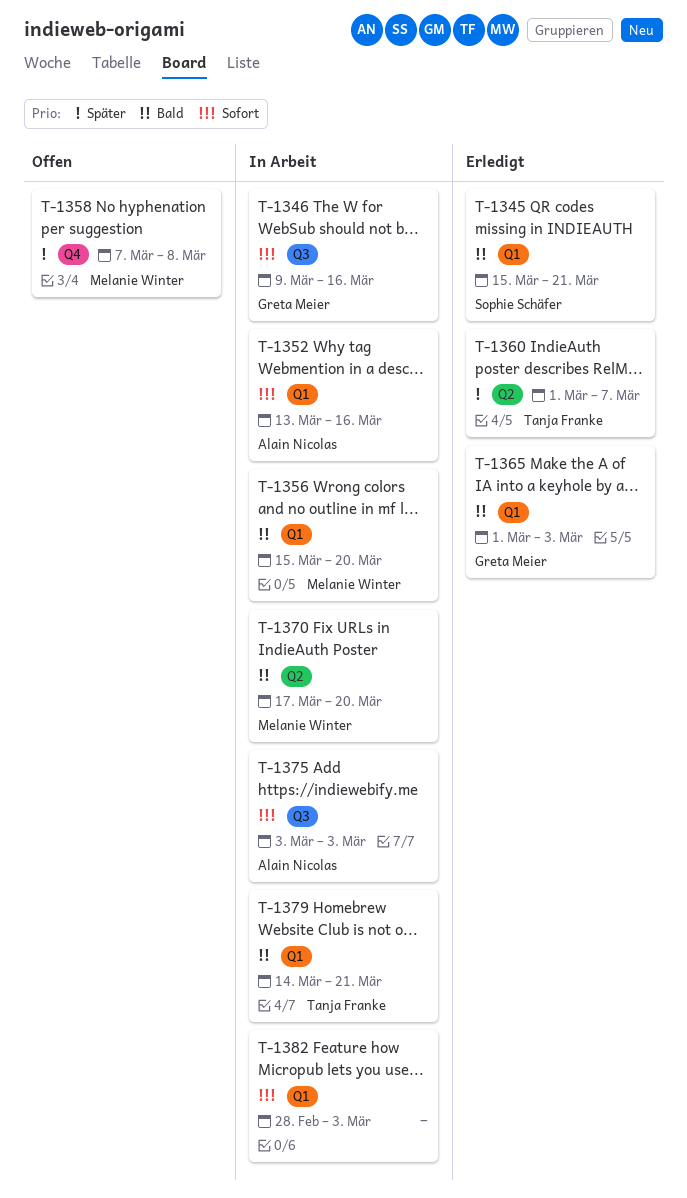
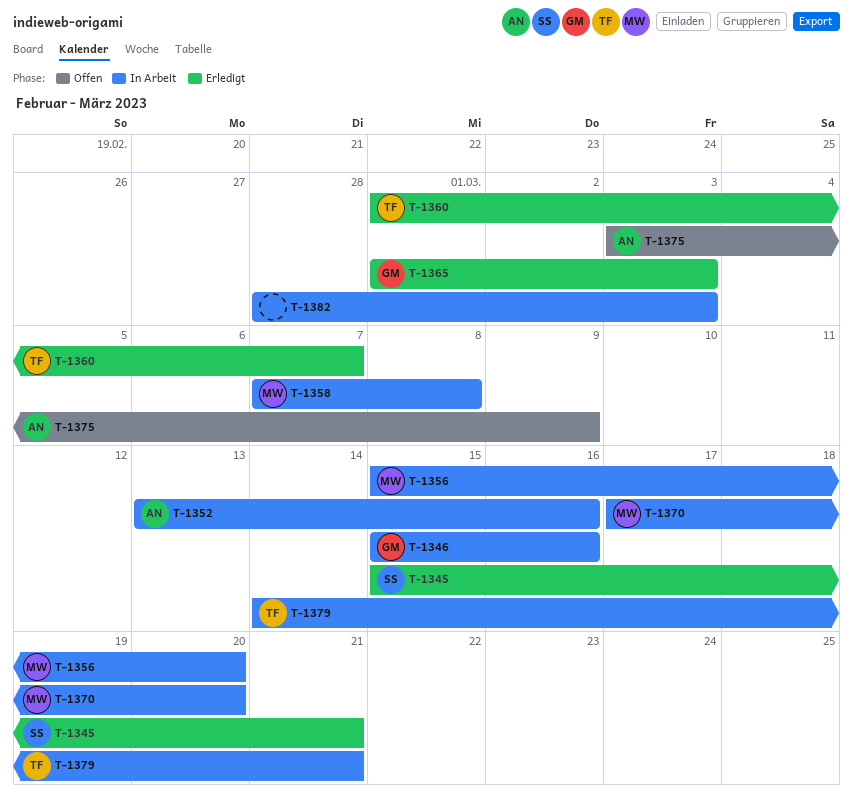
T-1346, start: Mar 9 -> Mar 15
T-1358, status: Offen -> In Arbeit
T-1375, status: In Arbeit -> Offen
T-1375, due: Mar 3 -> Mar 9

